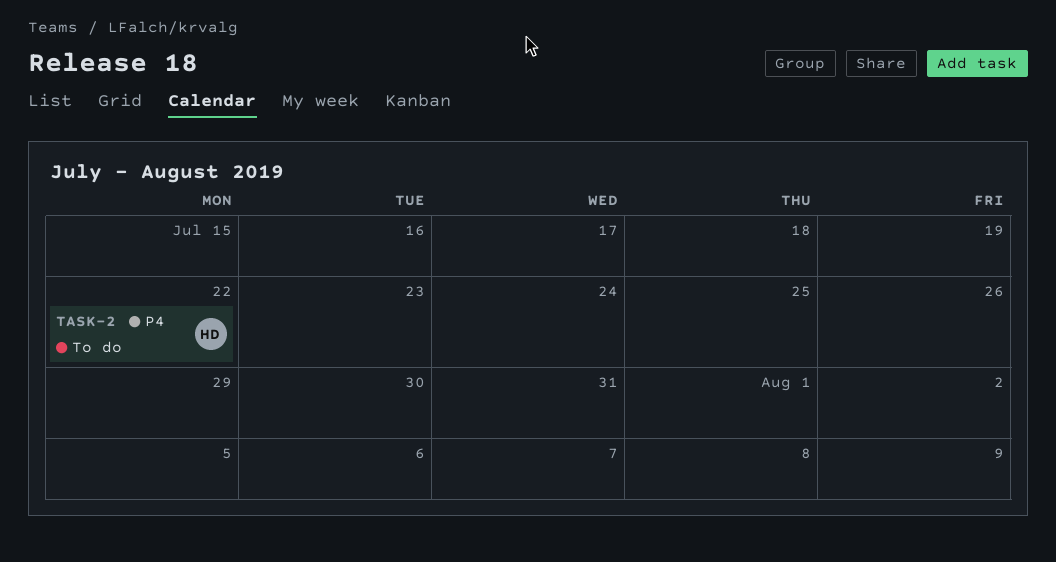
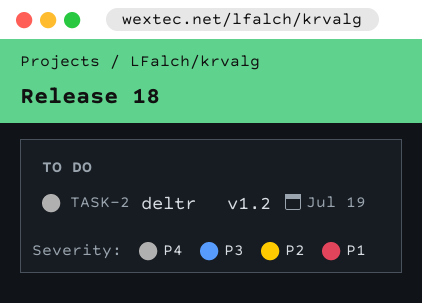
TASK-2, due: Jul 22 -> Jul 19

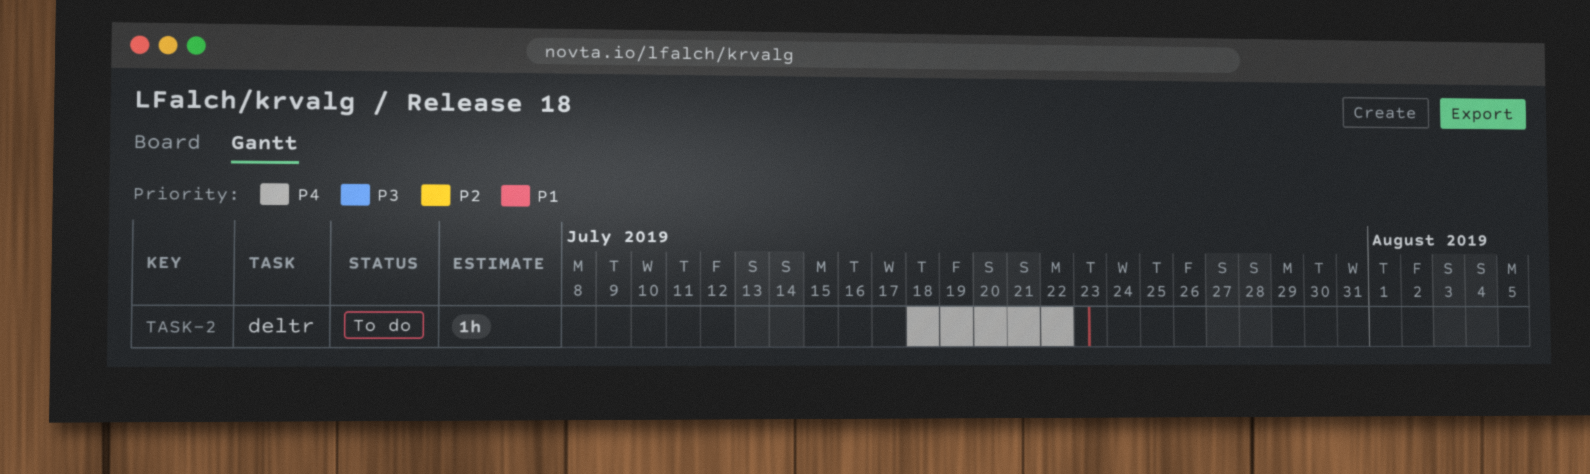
TASK-2, due: Jul 19 -> Jul 22

